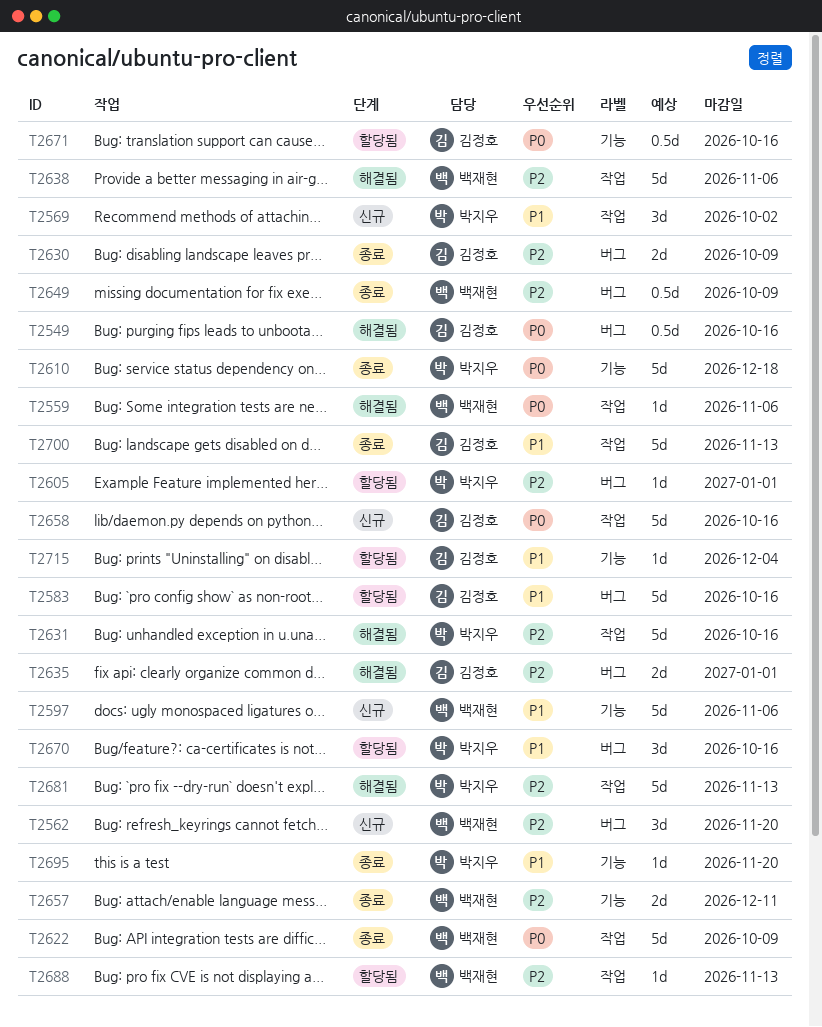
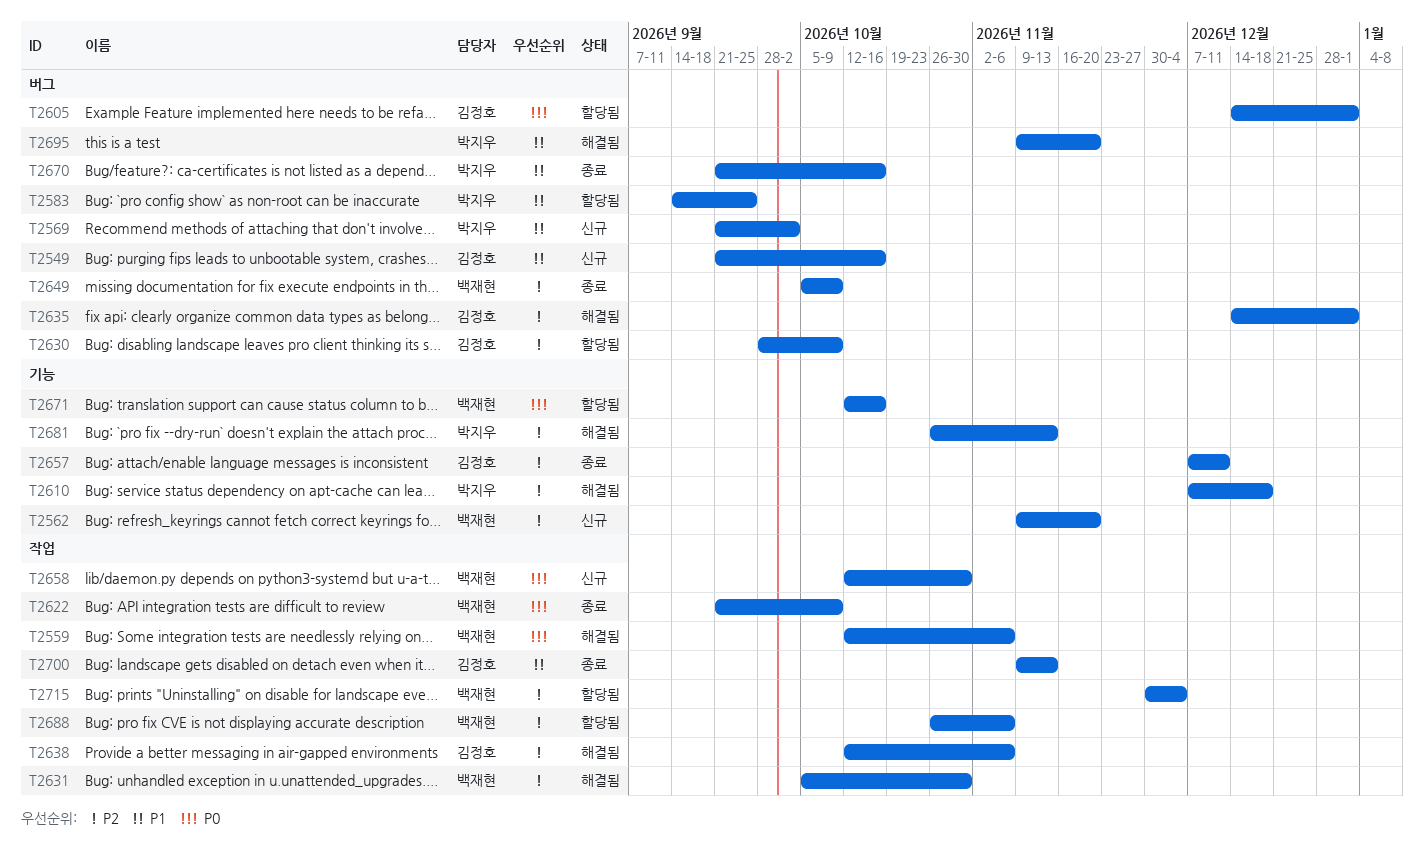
T2549, status: 해결됨 -> 신규
T2549, priority: P0 -> P1
T2562, label: 버그 -> 기능
T2569, label: 작업 -> 버그
T2583, owner: 김정호 -> 박지우
T2583, due: Oct 16 -> Sep 25
T2597: present -> none
T2605, owner: 박지우 -> 김정호
T2605, priority: P2 -> P0
T2610, status: 종료 -> 해결됨
T2610, priority: P0 -> P2
T2630, status: 종료 -> 할당됨
T2631, owner: 박지우 -> 백재현
T2631, due: Oct 16 -> Oct 30
T2638, owner: 백재현 -> 김정호
T2657, owner: 백재현 -> 김정호
T2658, owner: 김정호 -> 백재현
T2658, due: Oct 16 -> Oct 30
T2670, status: 할당됨 -> 종료
T2671, owner: 김정호 -> 백재현
T2681, label: 작업 -> 기능
T2688, due: Nov 13 -> Nov 6
T2695, status: 종료 -> 해결됨
T2695, label: 기능 -> 버그
T2715, owner: 김정호 -> 백재현
T2715, priority: P1 -> P2
T2715, label: 기능 -> 작업

